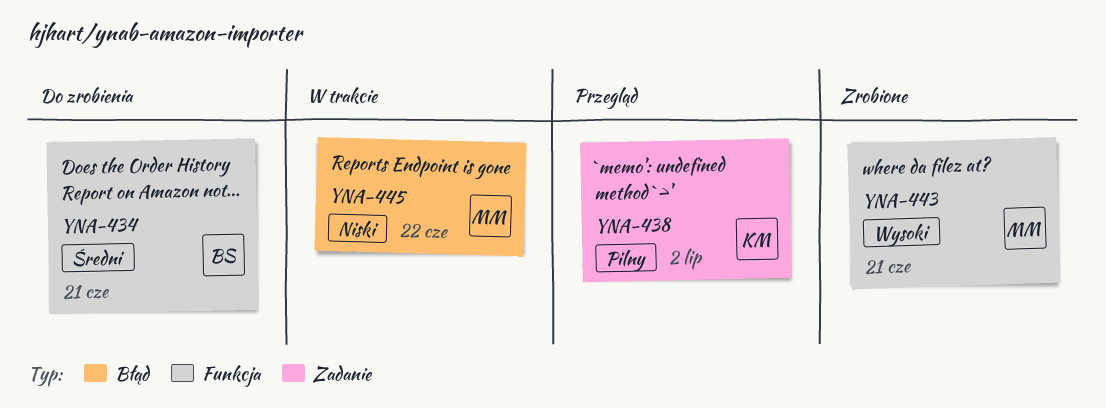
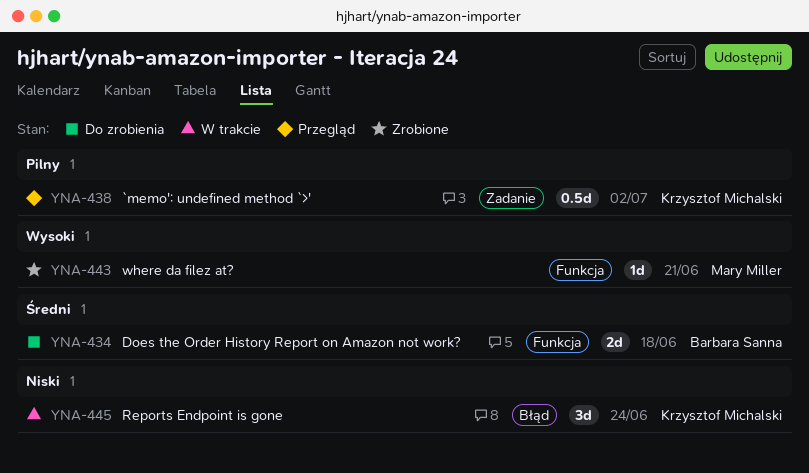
YNA-434, due: Jun 21 -> Jun 18
YNA-445, owner: Mary Miller -> Krzysztof Michalski
YNA-445, due: Jun 22 -> Jun 24

